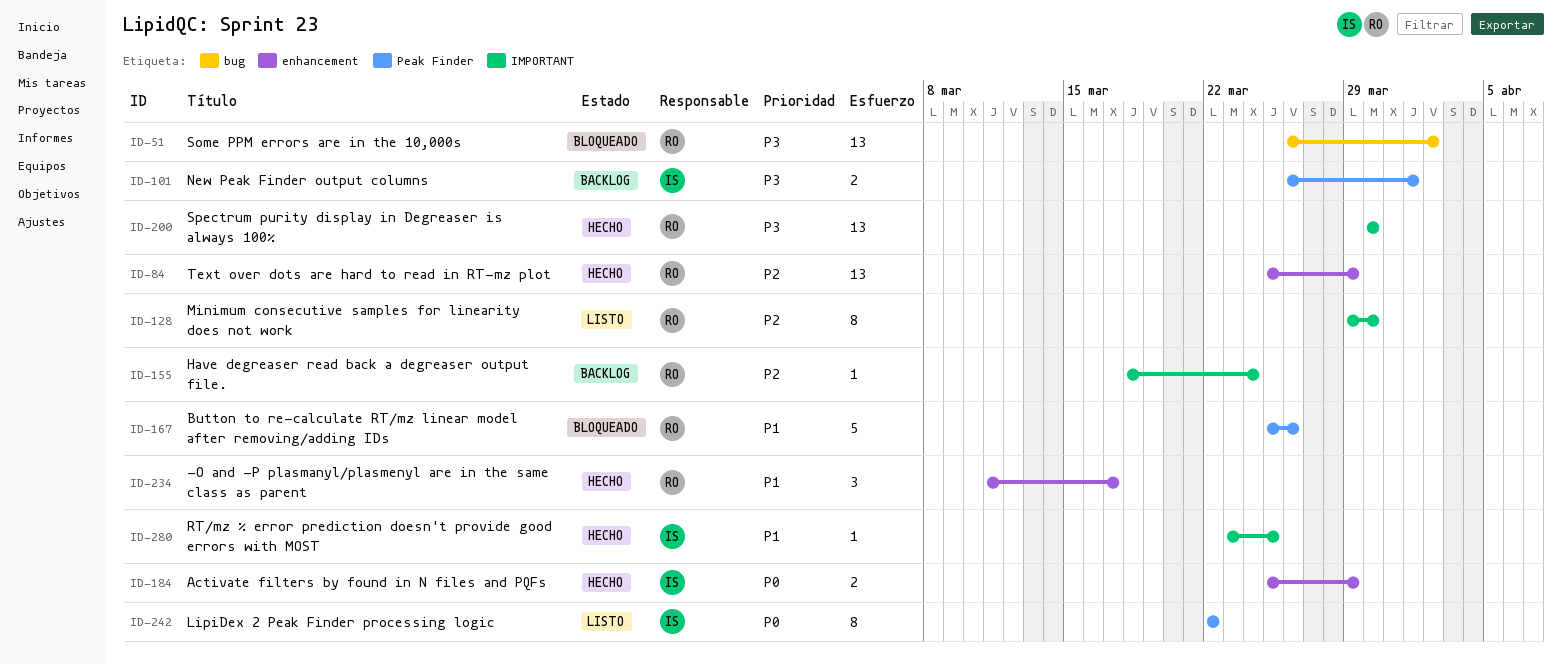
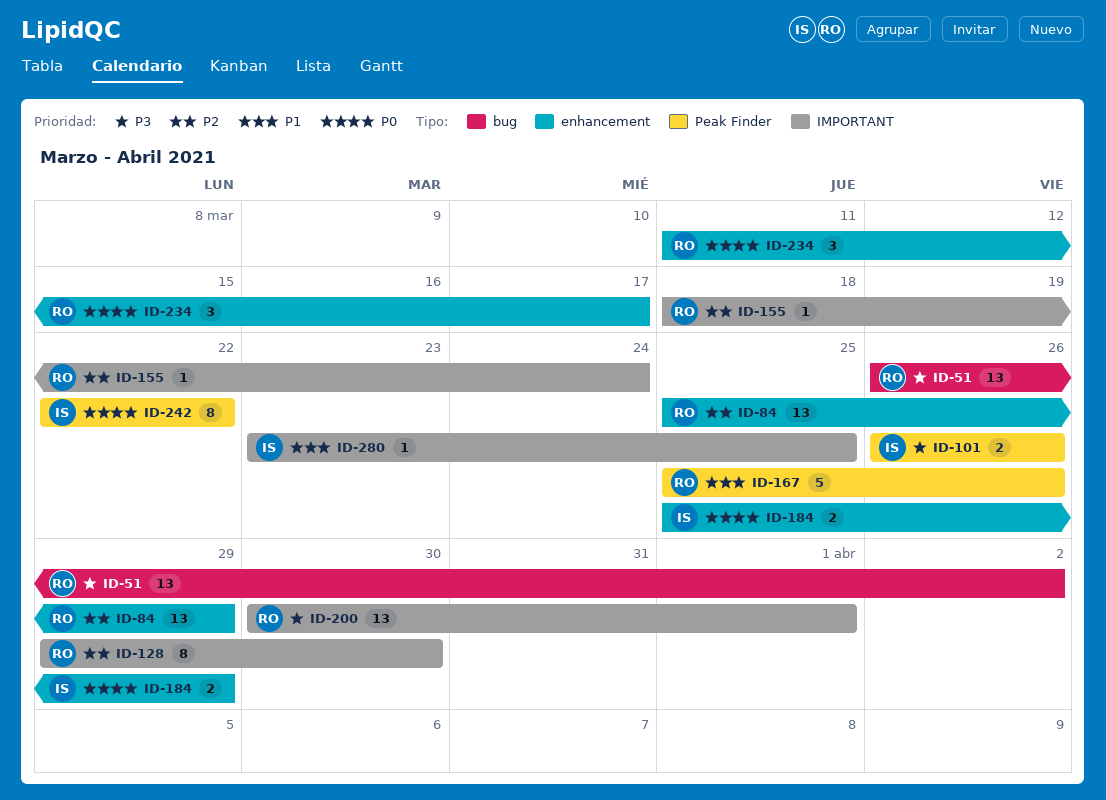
ID-101, due: Apr 1 -> Mar 26
ID-200, due: Mar 30 -> Apr 1
ID-234, priority: P1 -> P0

